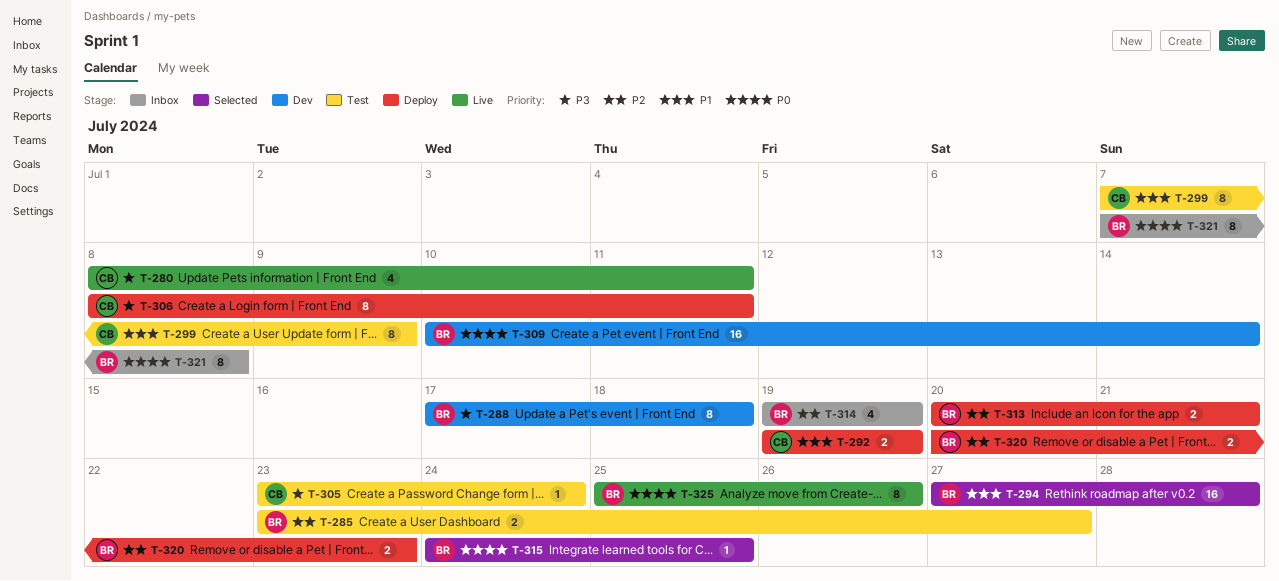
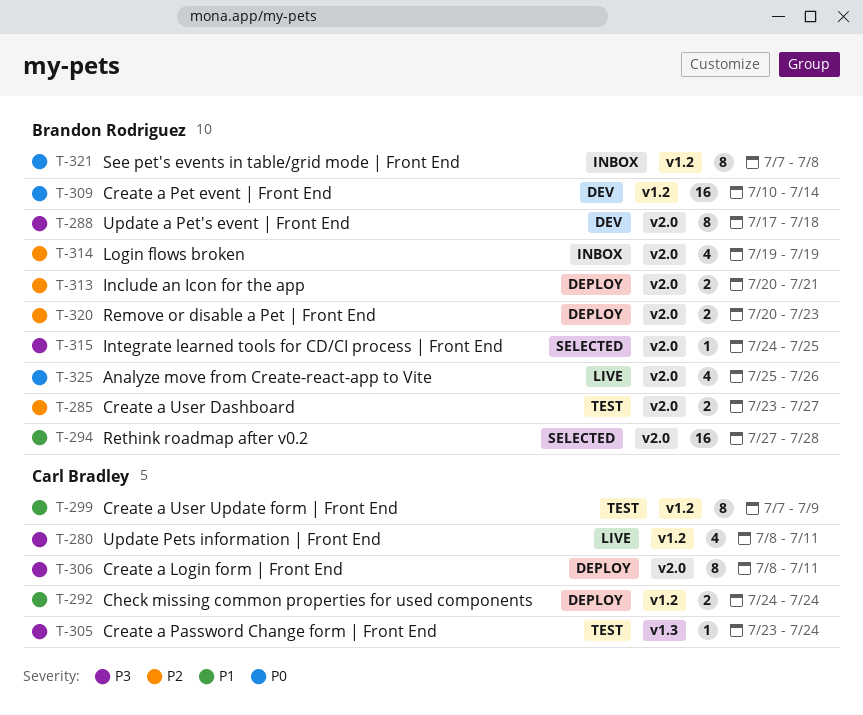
T-292, start: Jul 19 -> Jul 24
T-292, due: Jul 19 -> Jul 24
T-315, priority: P0 -> P3
T-325, estimate: 8 -> 4

